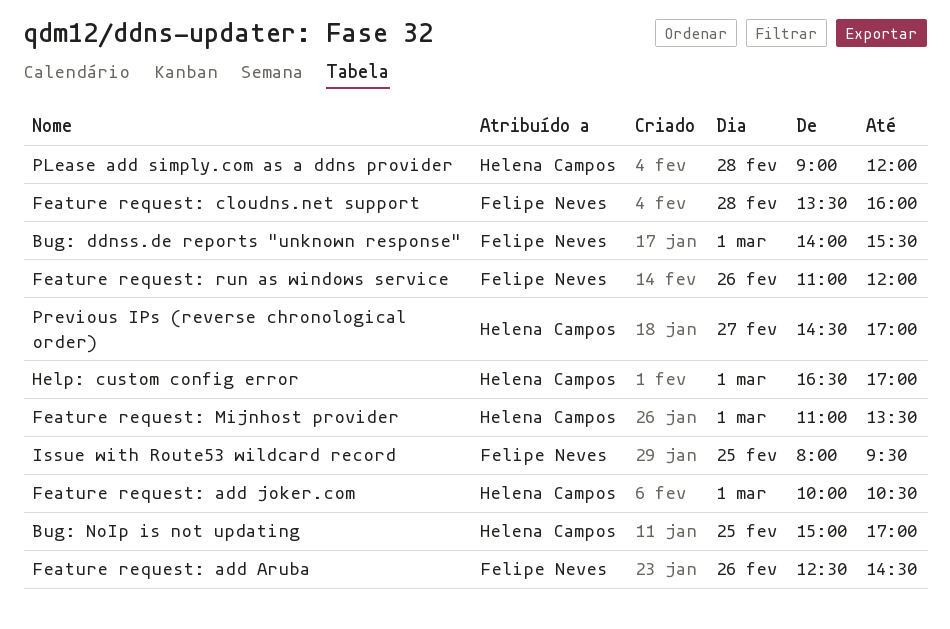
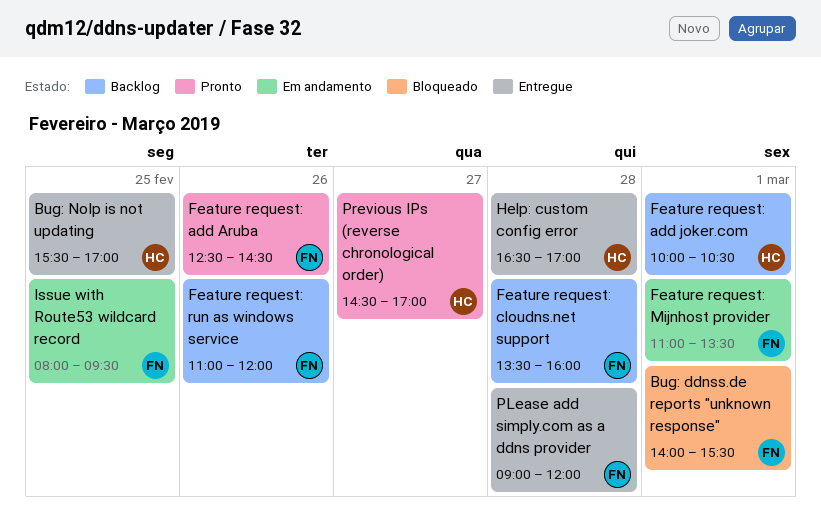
Bug: NoIp is not updating, begins: 15:00 -> 15:30
Feature request: Mijnhost provider, owner: Helena Campos -> Felipe Neves
Help: custom config error, day: Mar 1 -> Feb 28
PLease add simply.com as a ddns provider, owner: Helena Campos -> Felipe Neves

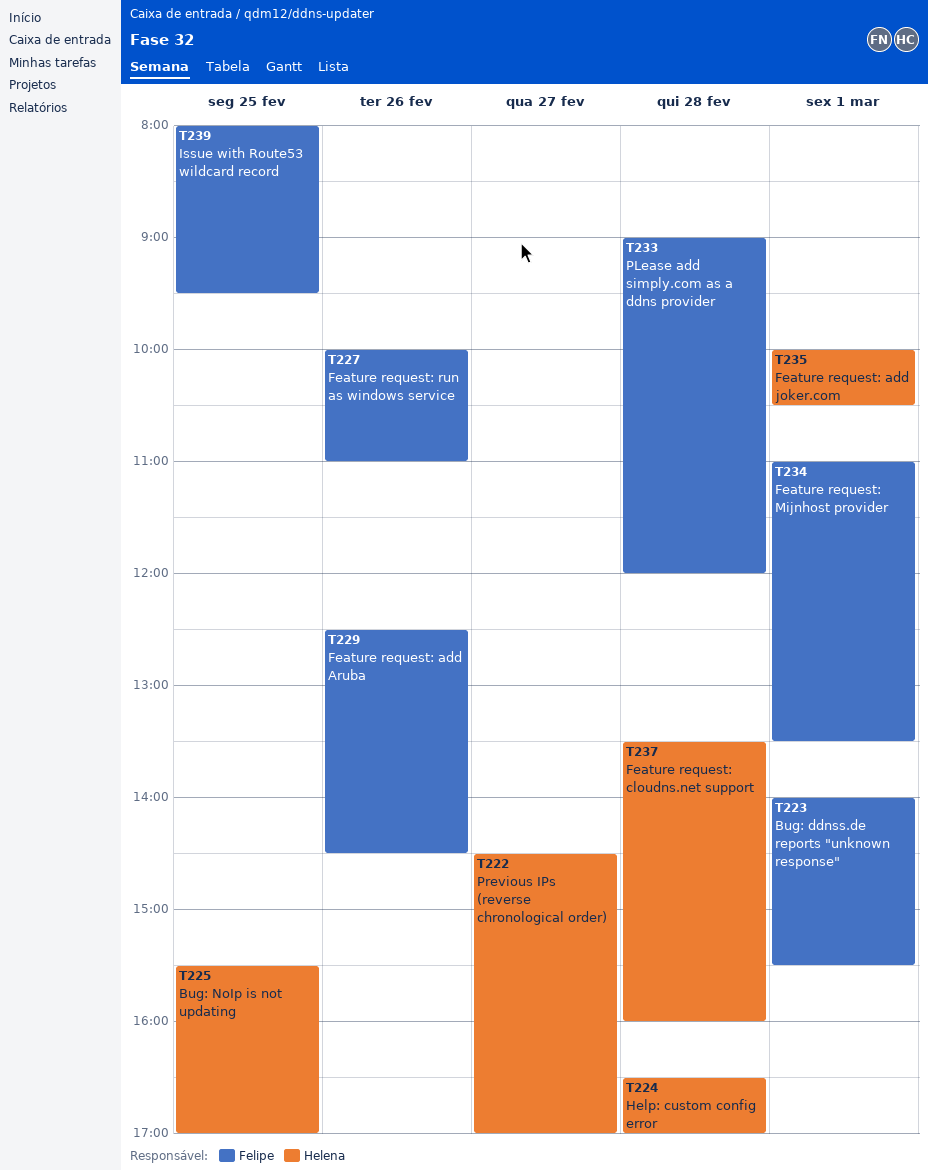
Feature request: cloudns.net support, owner: Felipe -> Helena
Feature request: run as windows service, begins: 11:00 -> 10:00
Feature request: run as windows service, ends: 12:00 -> 11:00

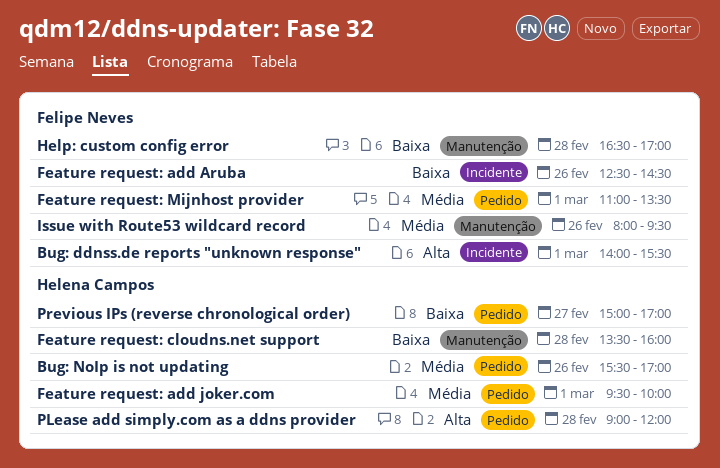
Bug: NoIp is not updating, day: Feb 25 -> Feb 26
Feature request: add joker.com, begins: 10:00 -> 09:30
Feature request: add joker.com, ends: 10:30 -> 10:00
Feature request: run as windows service: present -> none
Help: custom config error, owner: Helena Campos -> Felipe Neves
Issue with Route53 wildcard record, day: Feb 25 -> Feb 26
PLease add simply.com as a ddns provider, owner: Felipe Neves -> Helena Campos
Previous IPs (reverse chronological order), begins: 14:30 -> 15:00

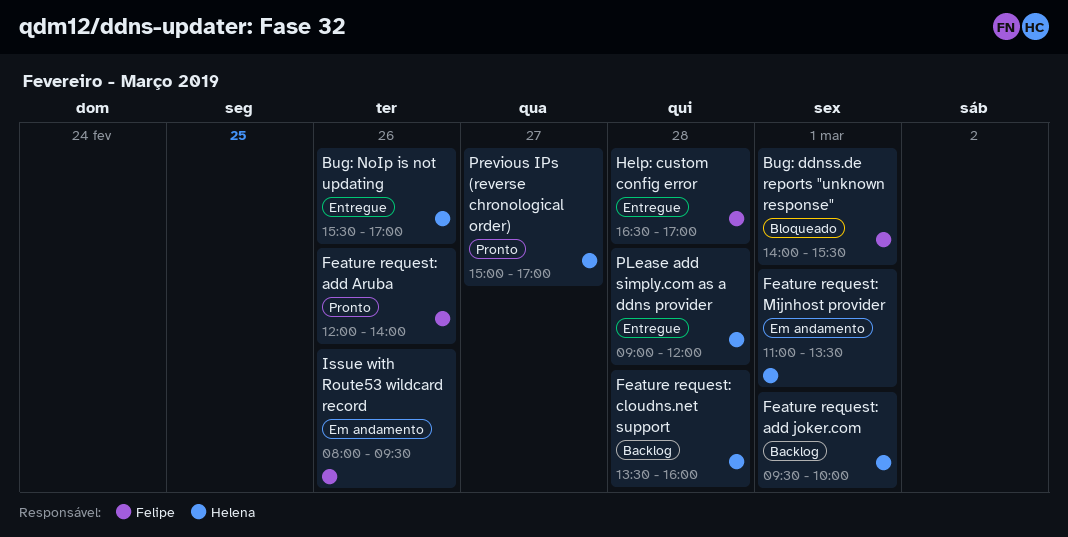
Feature request: add Aruba, begins: 12:30 -> 12:00
Feature request: add Aruba, ends: 14:30 -> 14:00
Feature request: Mijnhost provider, owner: Felipe Neves -> Helena Campos

